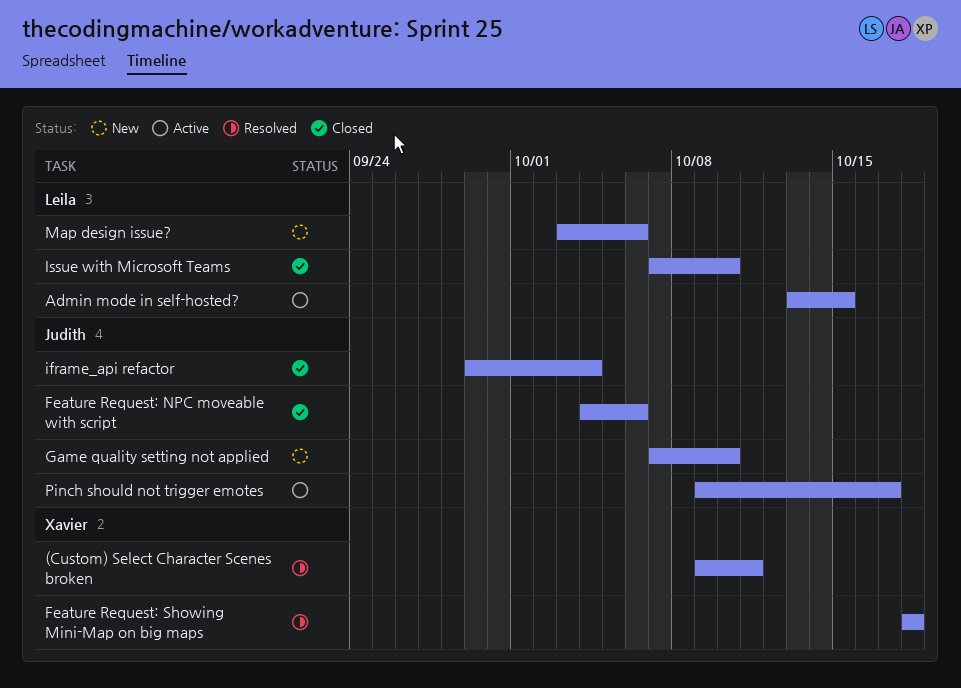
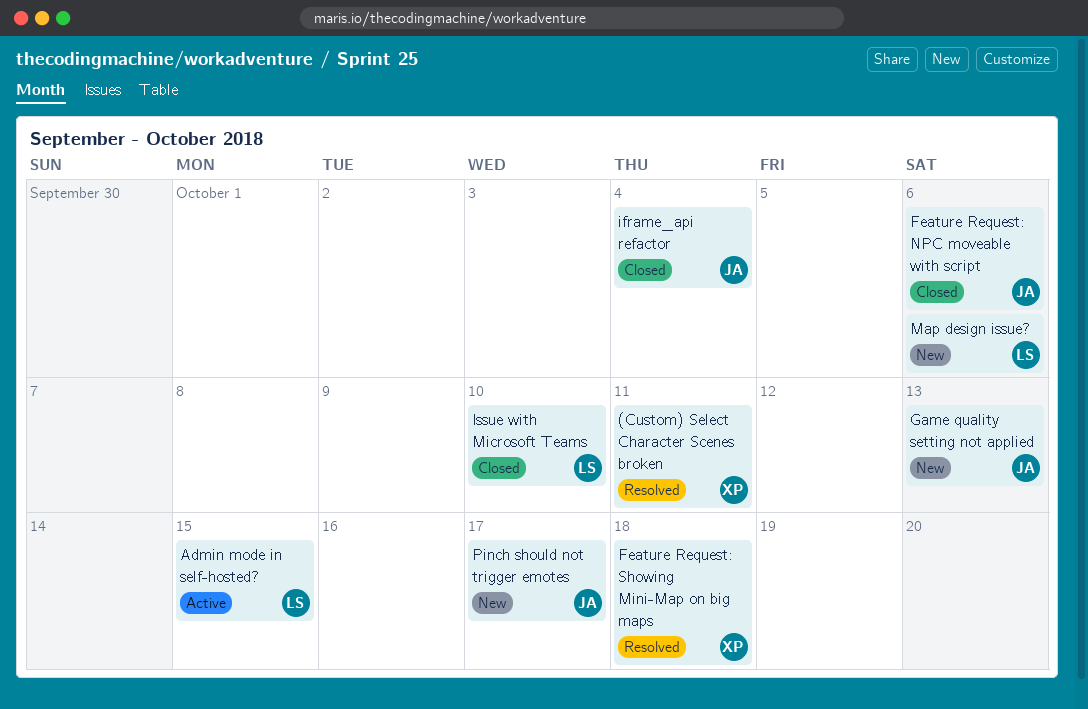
Game quality setting not applied, due: Oct 10 -> Oct 13
Pinch should not trigger emotes, status: Active -> New

